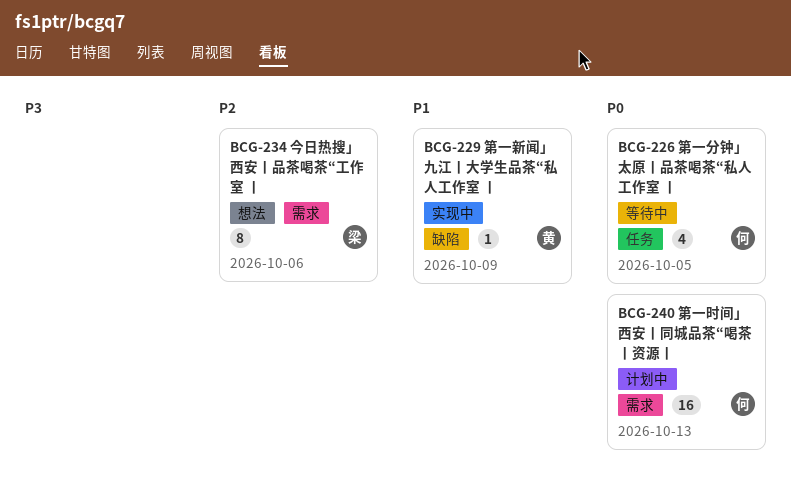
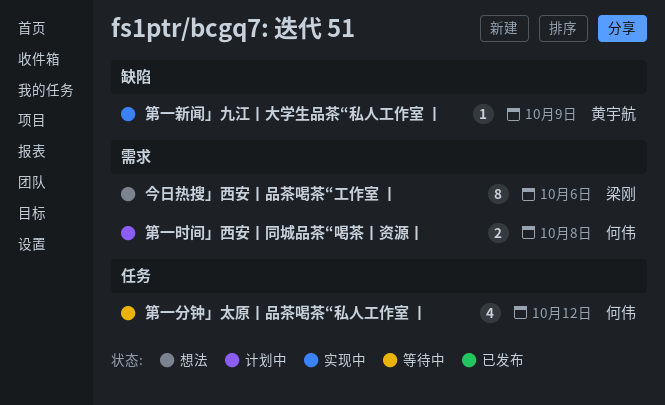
第一分钟」太原丨品茶喝茶“私人工作室 丨, due: Oct 5 -> Oct 12
第一时间」西安丨同城品茶“喝茶丨资源丨, estimate: 16 -> 2
第一时间」西安丨同城品茶“喝茶丨资源丨, due: Oct 13 -> Oct 8

